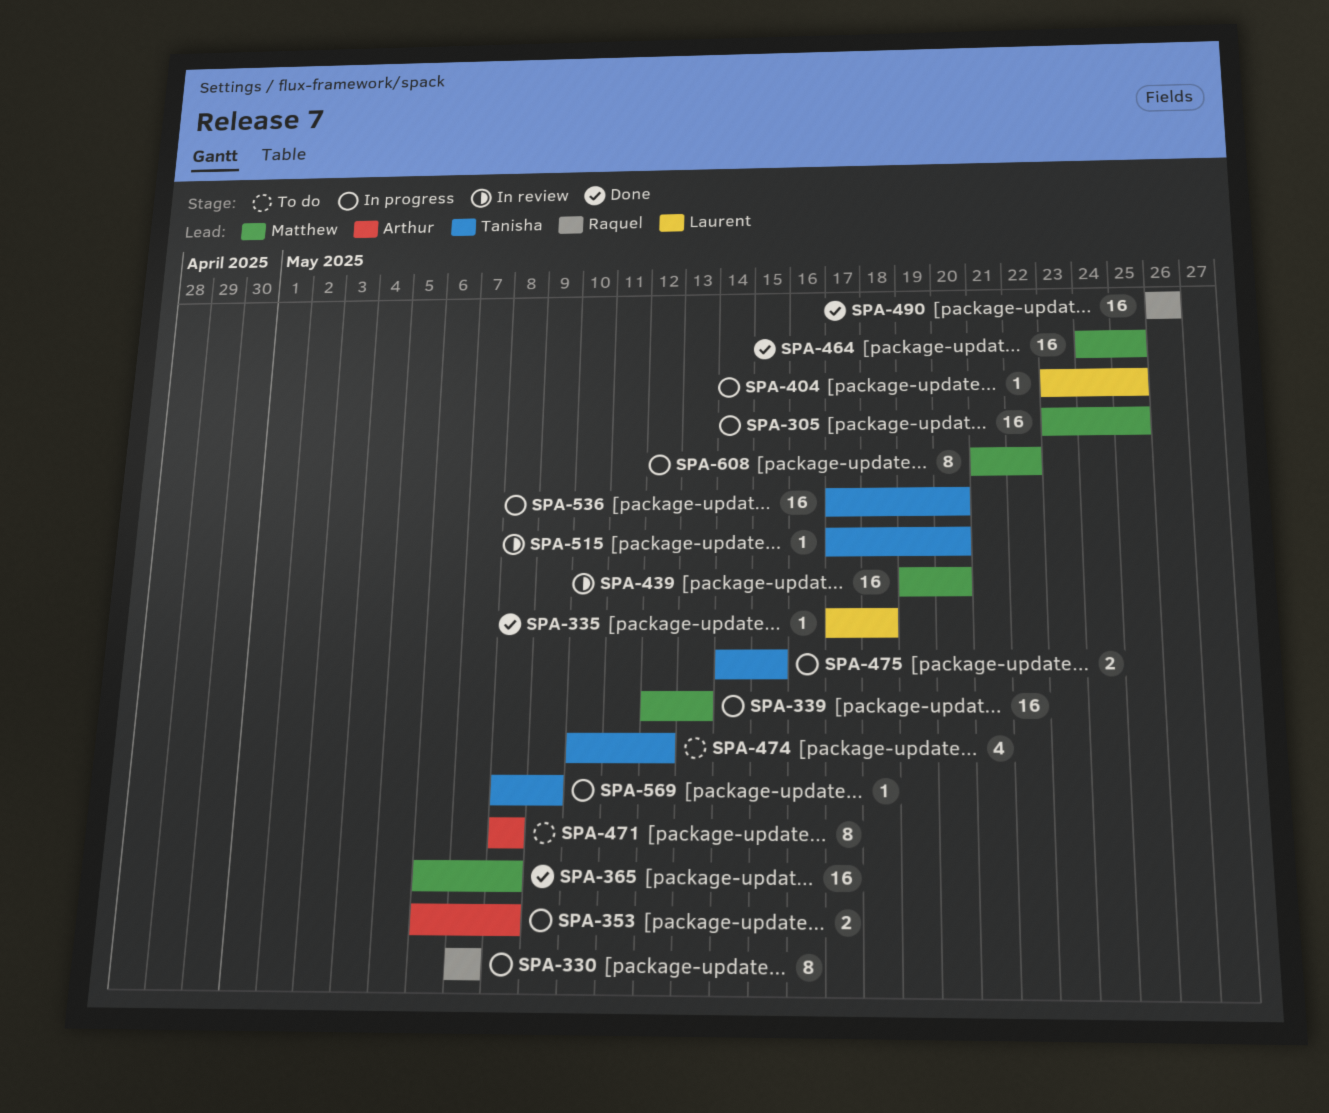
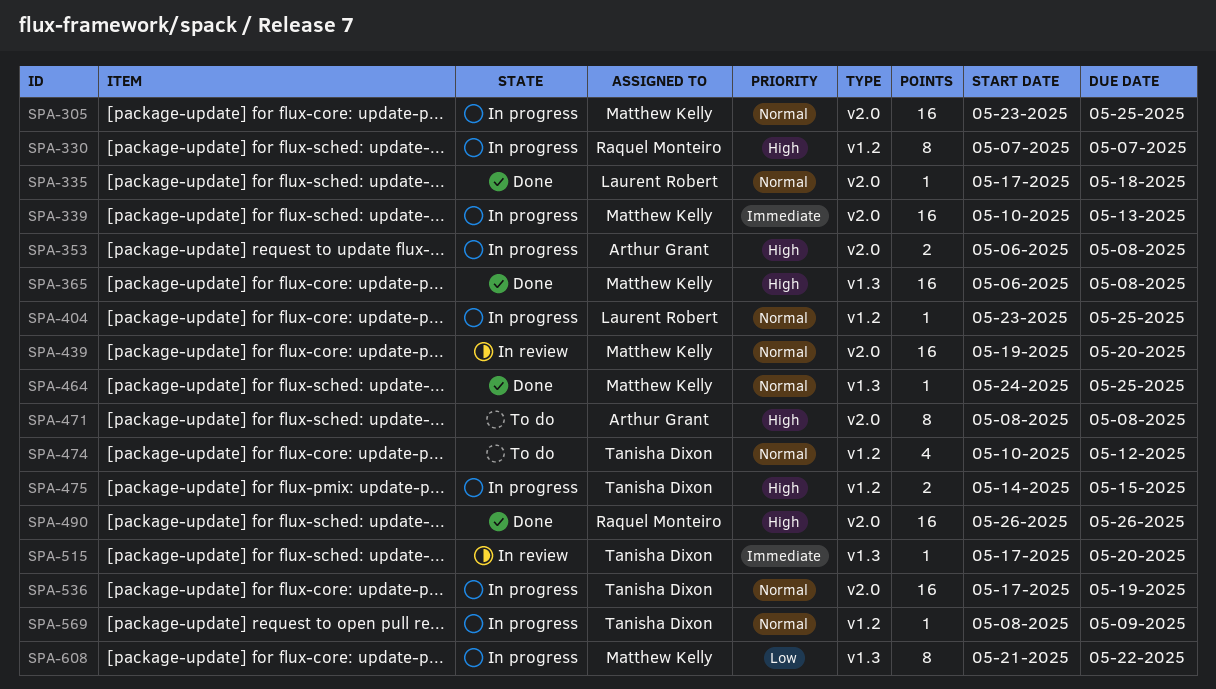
SPA-339, start: May 12 -> May 10
SPA-464, estimate: 16 -> 1
SPA-536, due: May 20 -> May 19

